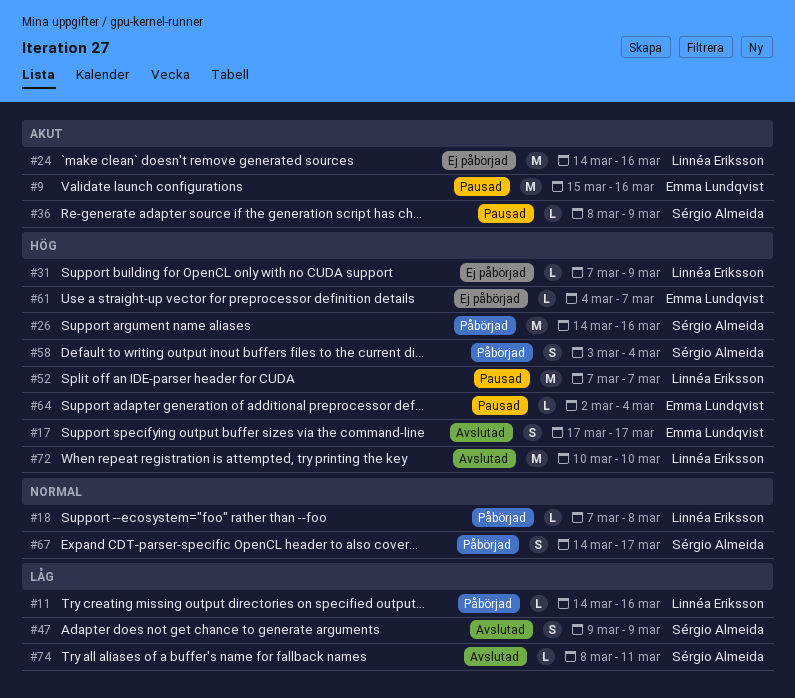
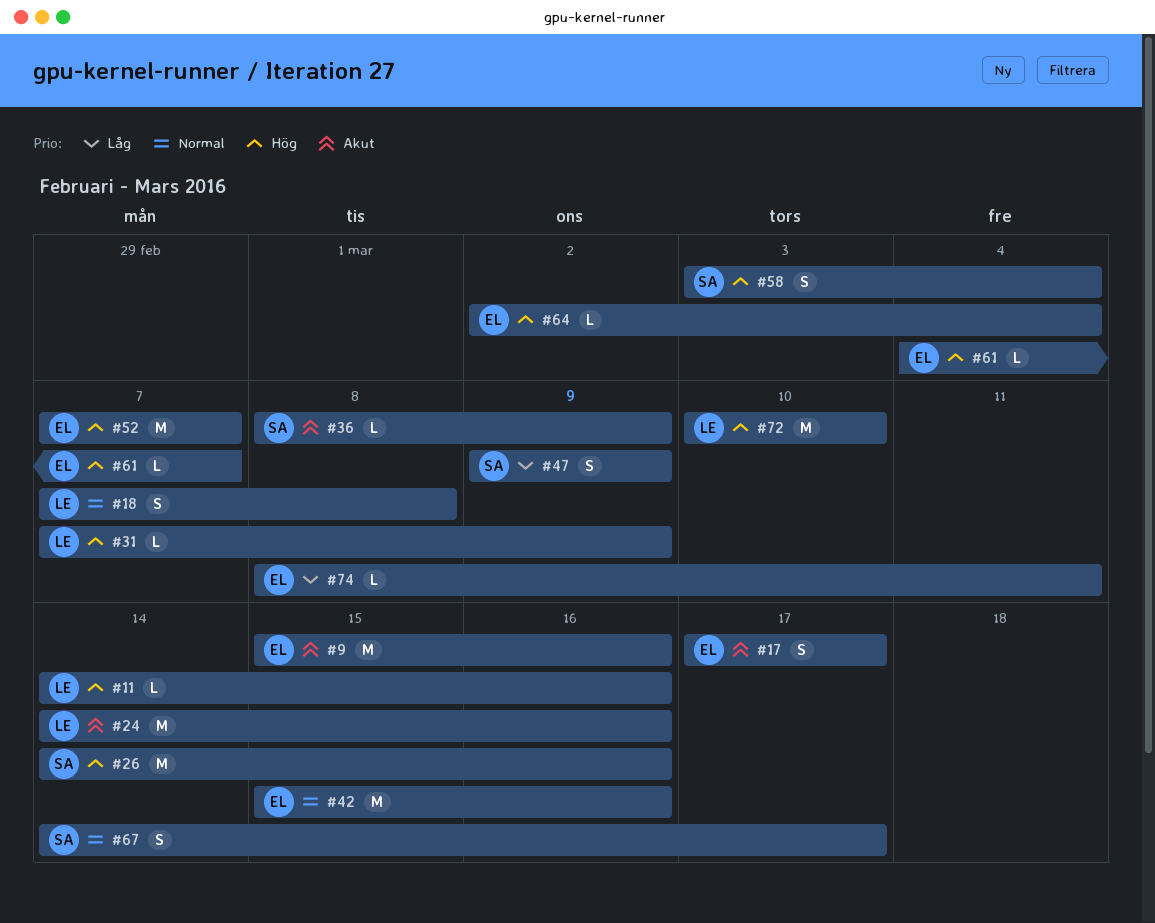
#11, priority: Låg -> Hög
#17, priority: Hög -> Akut
#18, estimate: L -> S
#42: none -> present
#52, owner: Linnéa Eriksson -> Emma Lundqvist
#74, owner: Sérgio Almeida -> Emma Lundqvist

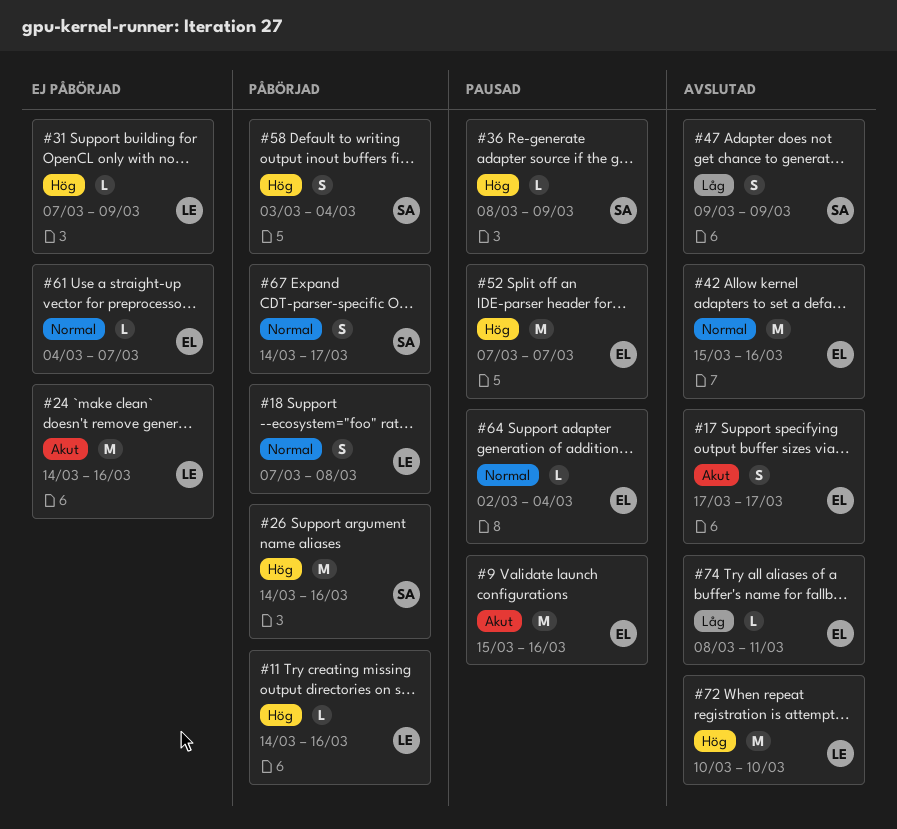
#36, priority: Akut -> Hög
#61, priority: Hög -> Normal
#64, priority: Hög -> Normal

